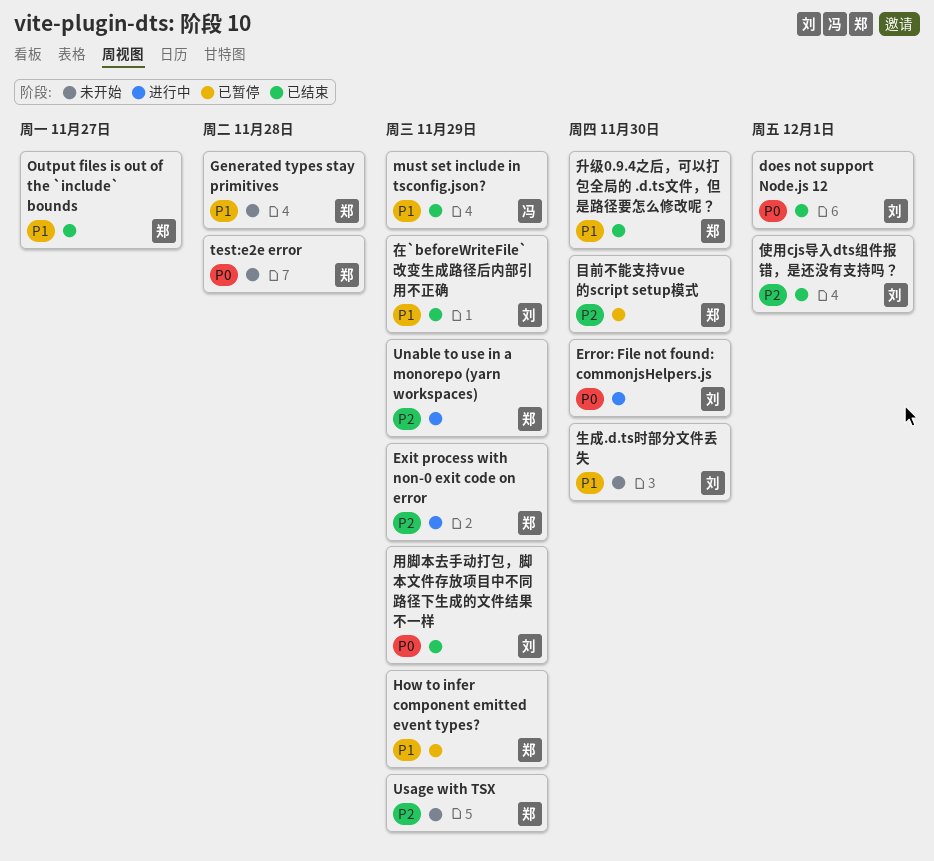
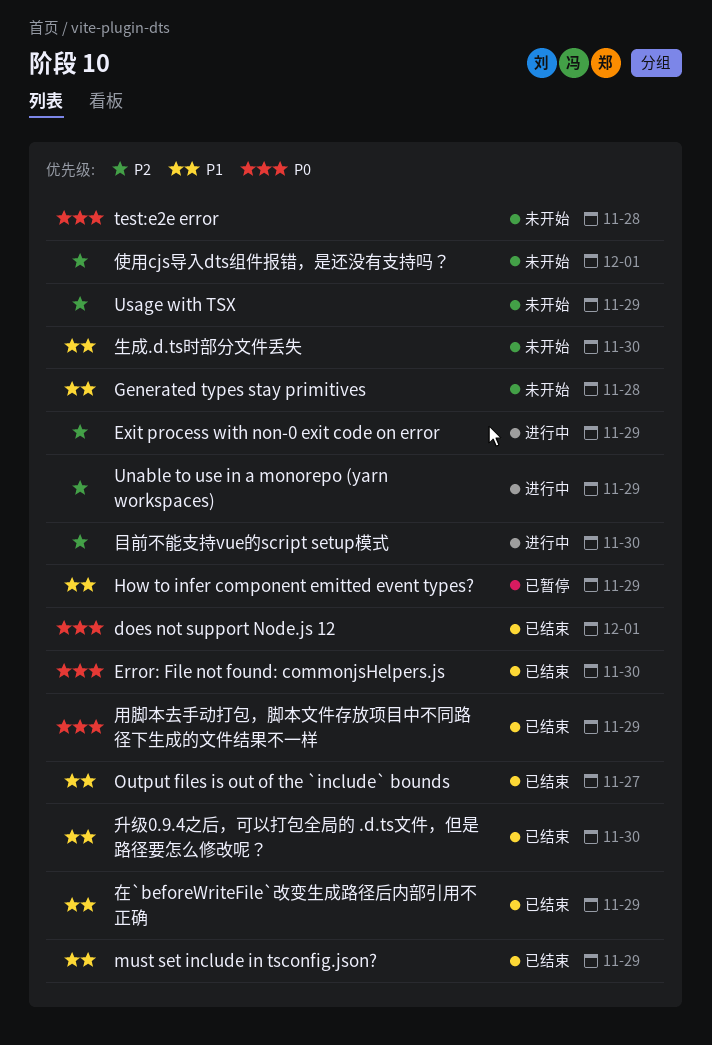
Error: File not found: commonjsHelpers.js, status: 进行中 -> 已结束
使用cjs导入dts组件报错，是还没有支持吗？, status: 已结束 -> 未开始
目前不能支持vue的script setup模式, status: 已暂停 -> 进行中

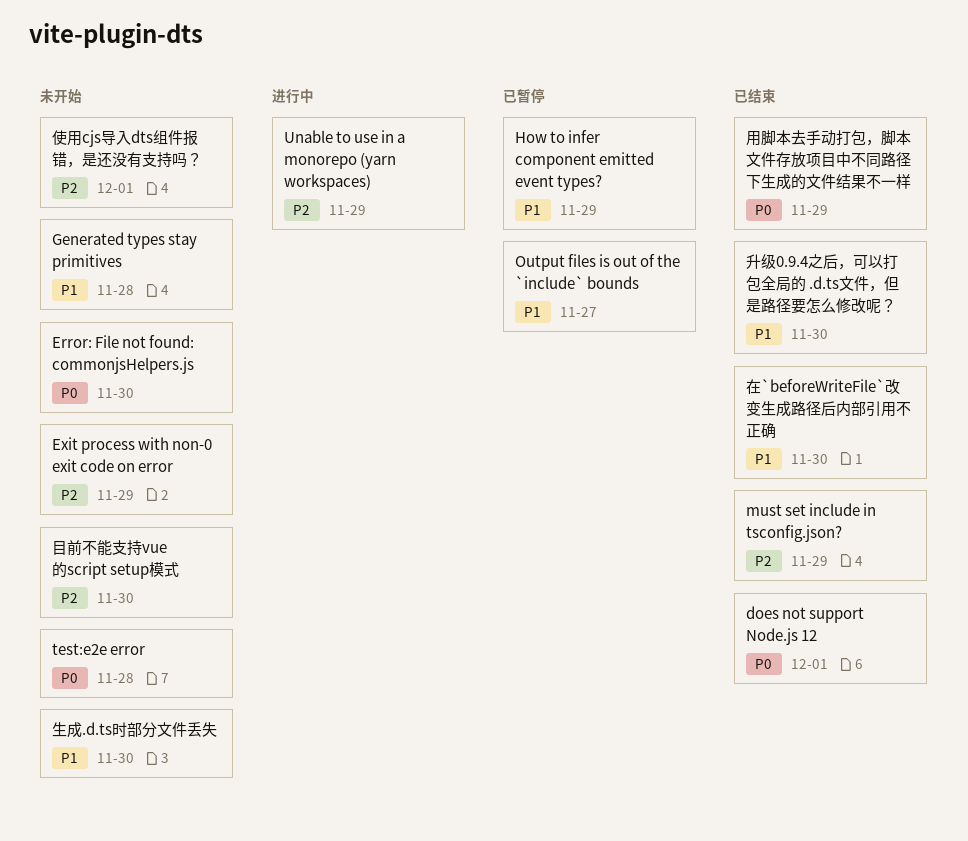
Error: File not found: commonjsHelpers.js, status: 已结束 -> 未开始
Exit process with non-0 exit code on error, status: 进行中 -> 未开始
must set include in tsconfig.json?, priority: P1 -> P2
Output files is out of the `include` bounds, status: 已结束 -> 已暂停
Usage with TSX: present -> none
在`beforeWriteFile`改变生成路径后内部引用不正确, due: Nov 29 -> Nov 30
目前不能支持vue的script setup模式, status: 进行中 -> 未开始

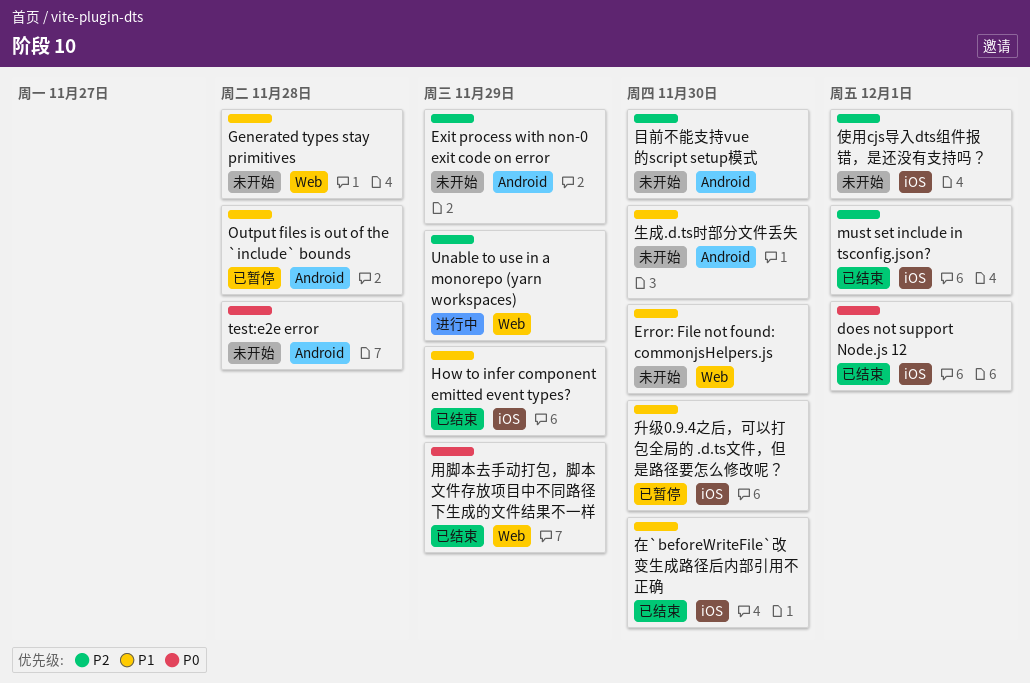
Error: File not found: commonjsHelpers.js, priority: P0 -> P1
How to infer component emitted event types?, status: 已暂停 -> 已结束
must set include in tsconfig.json?, due: Nov 29 -> Dec 1
Output files is out of the `include` bounds, due: Nov 27 -> Nov 28
升级0.9.4之后，可以打包全局的 .d.ts文件，但是路径要怎么修改呢？, status: 已结束 -> 已暂停

